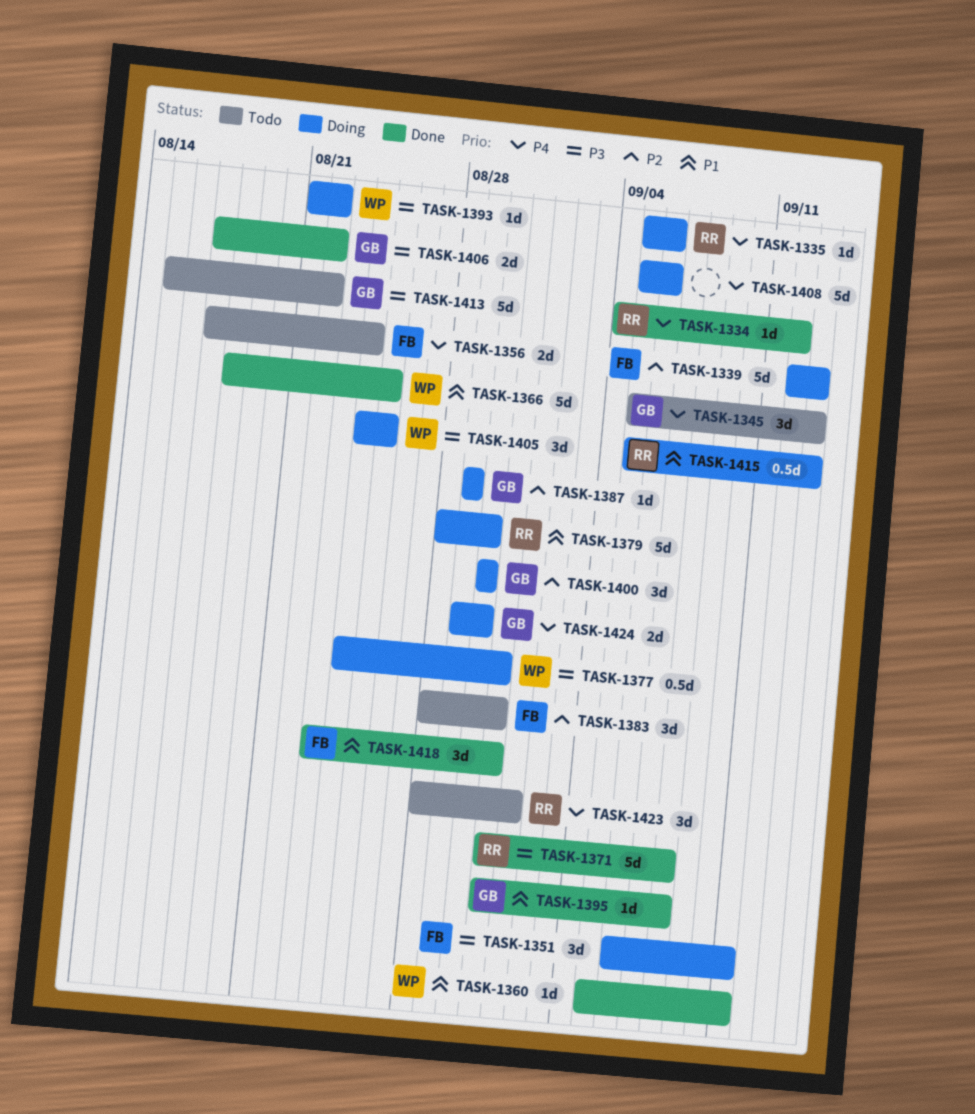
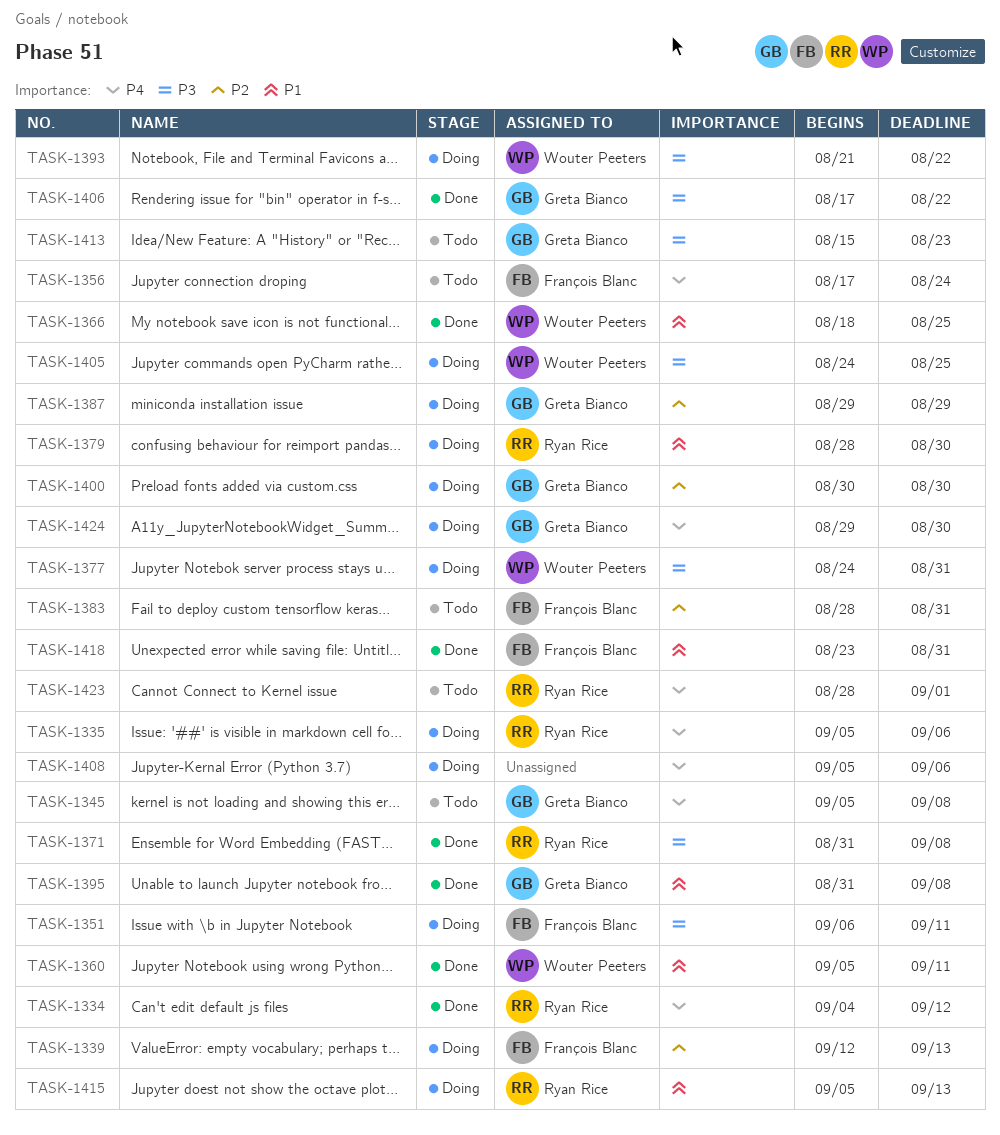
TASK-1345, due: Sep 13 -> Sep 8
TASK-1413, due: Aug 22 -> Aug 23

